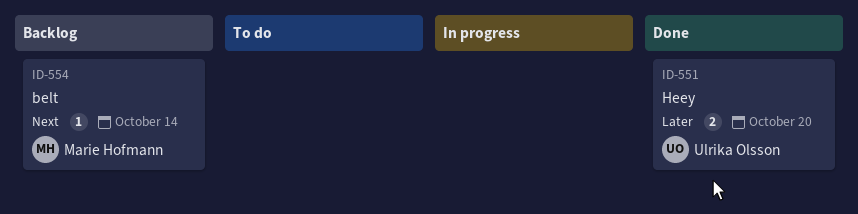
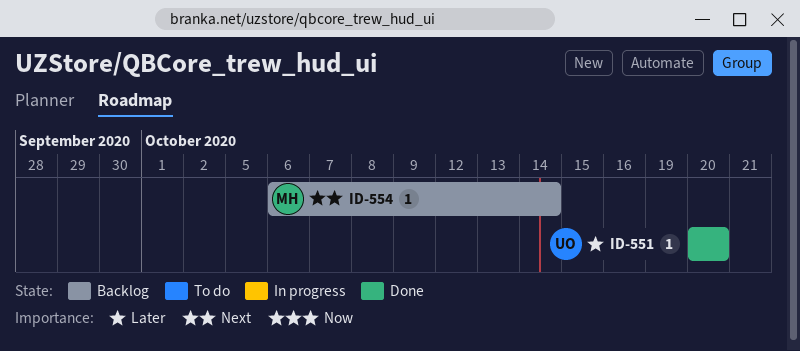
ID-551, estimate: 2 -> 1

